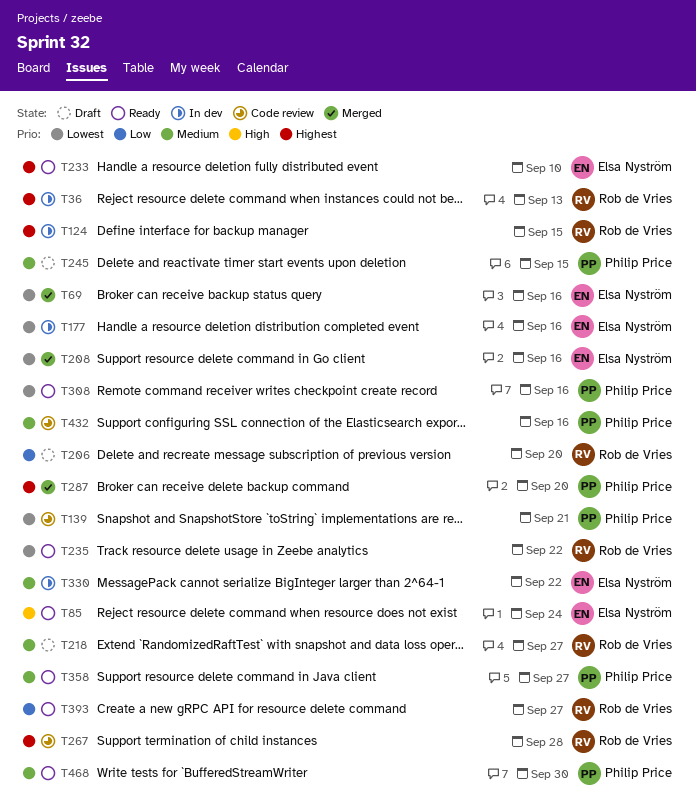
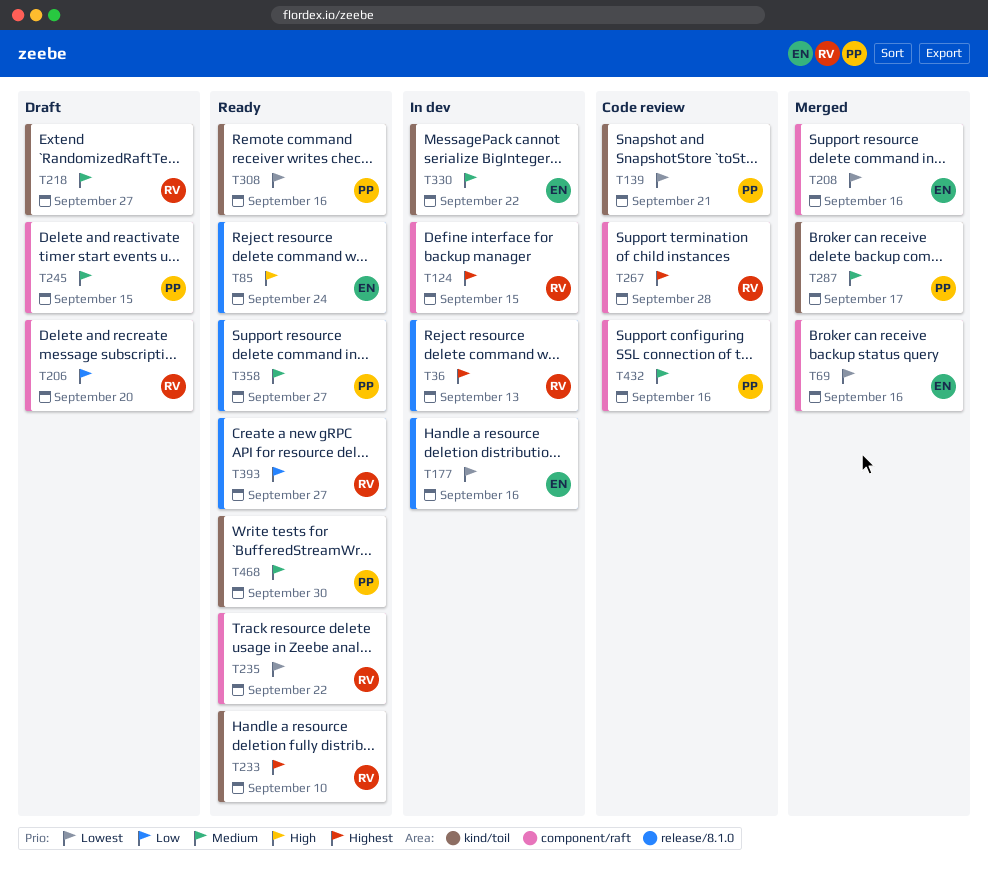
T233, owner: Elsa Nyström -> Rob de Vries
T287, priority: Highest -> Medium
T287, due: Sep 20 -> Sep 17

